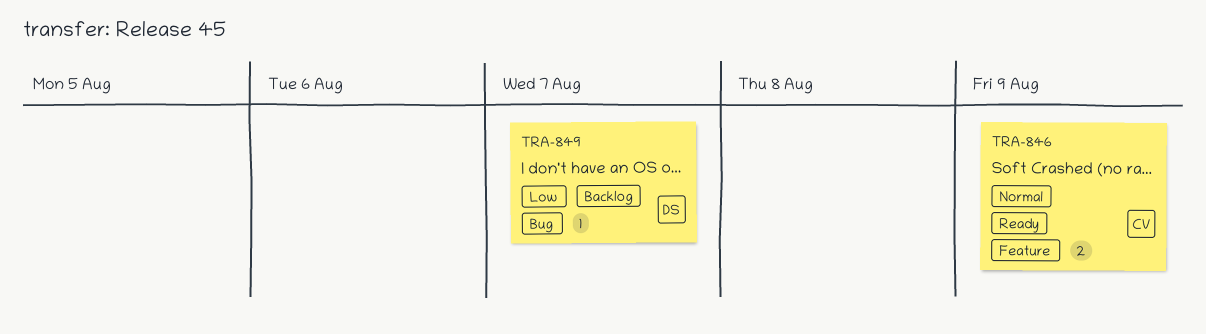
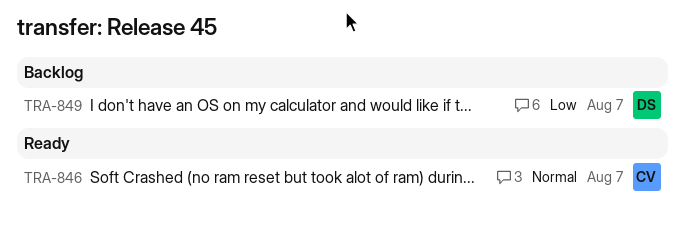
TRA-846, due: Aug 9 -> Aug 7

